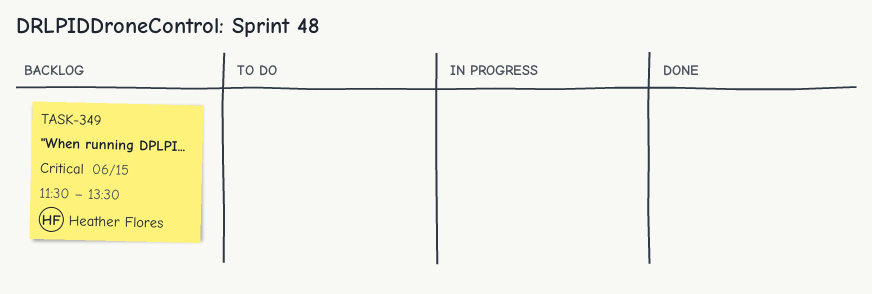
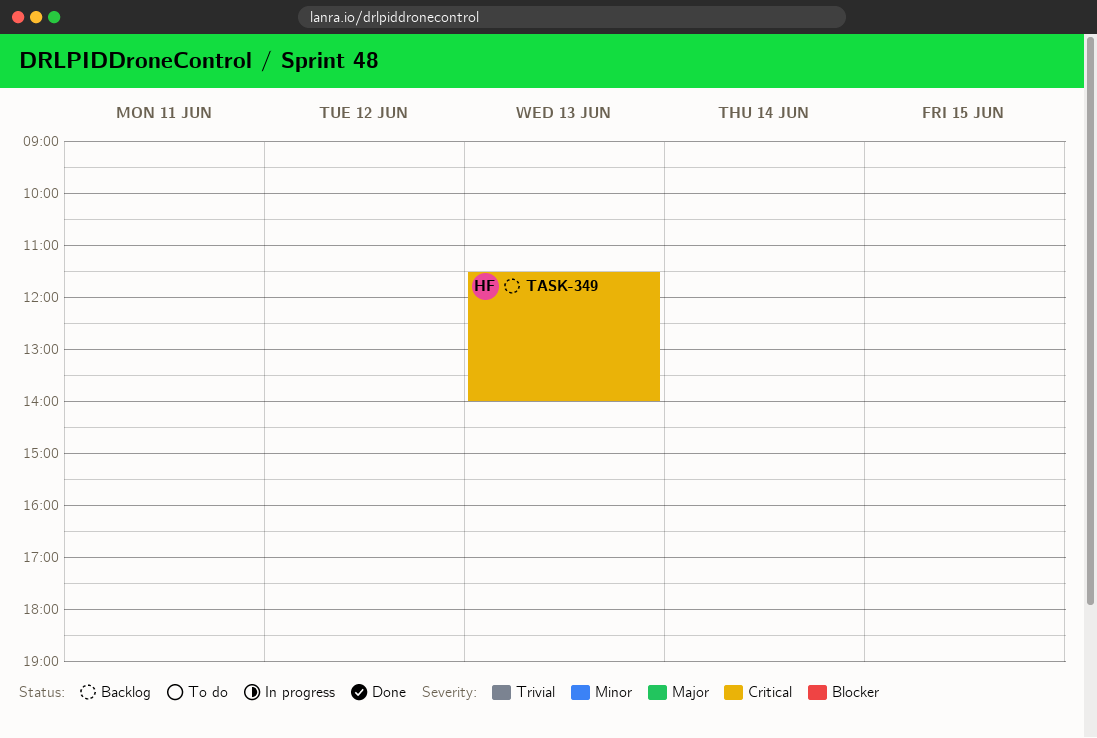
TASK-349, day: Jun 15 -> Jun 13
TASK-349, ends: 13:30 -> 14:00

